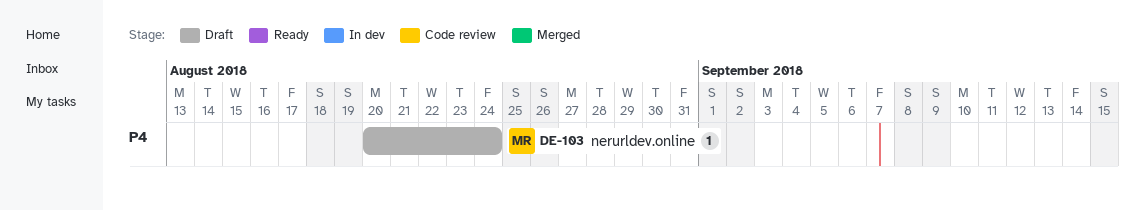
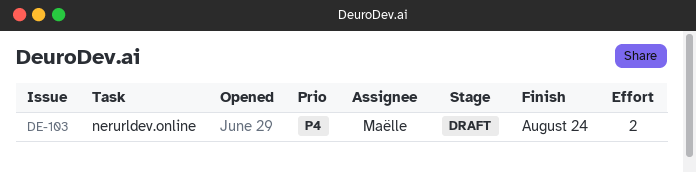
DE-103, estimate: 1 -> 2

